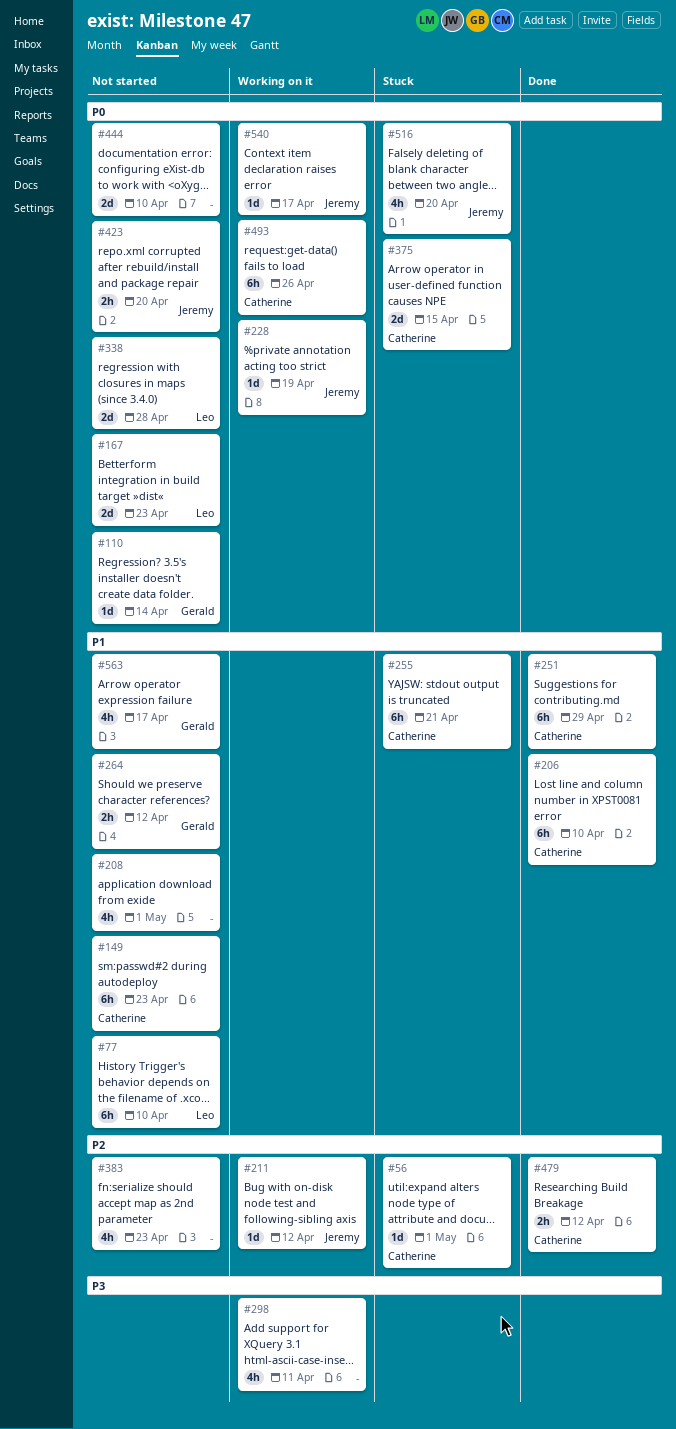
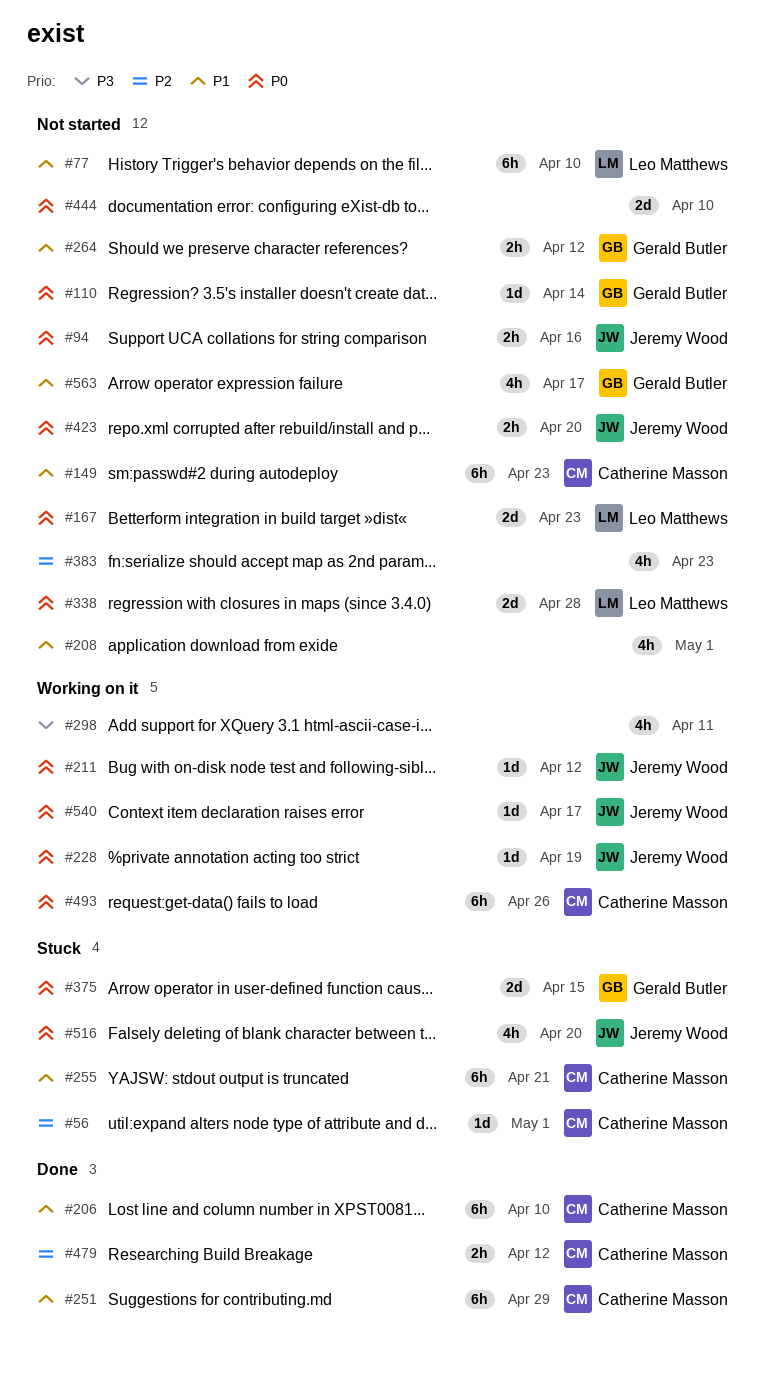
#94: none -> present
#211, priority: P2 -> P0
#375, owner: Catherine Masson -> Gerald Butler

